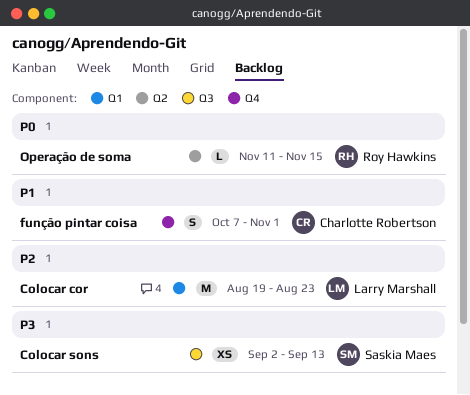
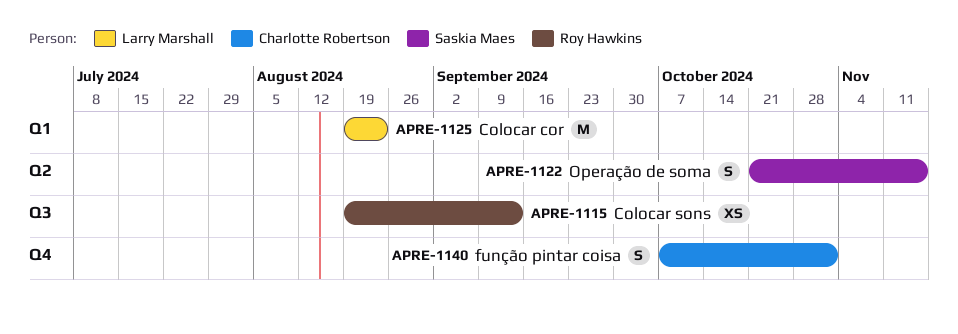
Colocar sons, owner: Saskia Maes -> Roy Hawkins
Colocar sons, start: Sep 2 -> Aug 19
Operação de soma, owner: Roy Hawkins -> Saskia Maes
Operação de soma, estimate: L -> S
Operação de soma, start: Nov 11 -> Oct 21

